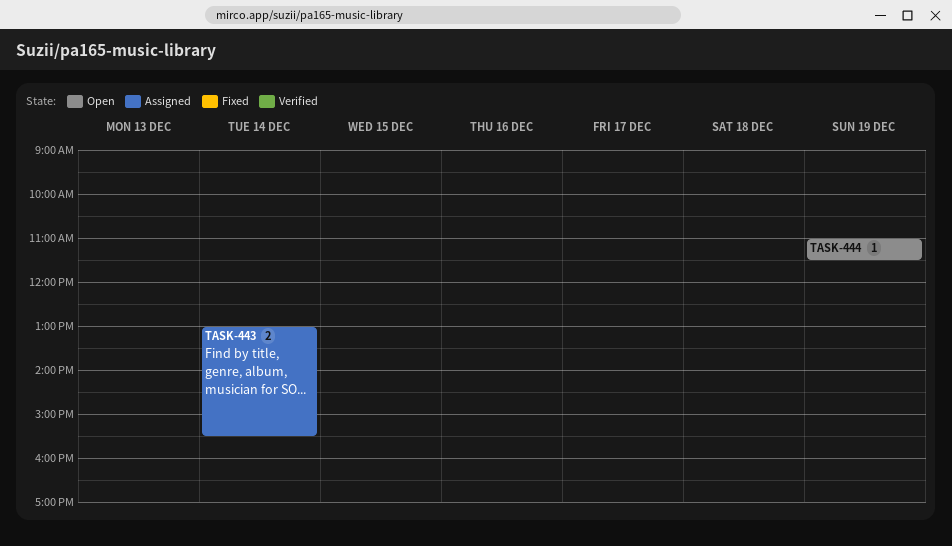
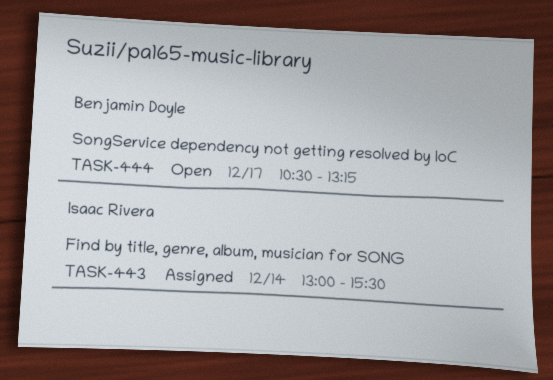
TASK-444, day: Dec 19 -> Dec 17
TASK-444, begins: 11:00 -> 10:30
TASK-444, ends: 11:30 -> 13:15

